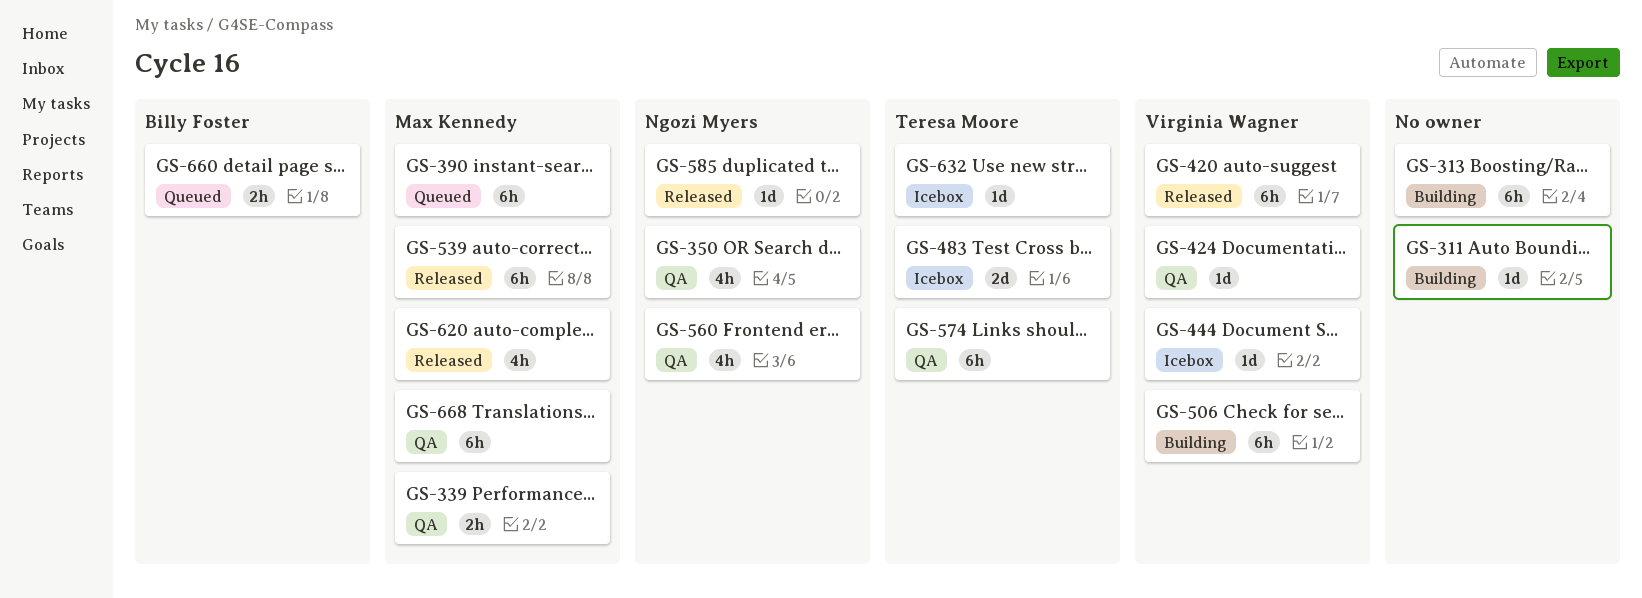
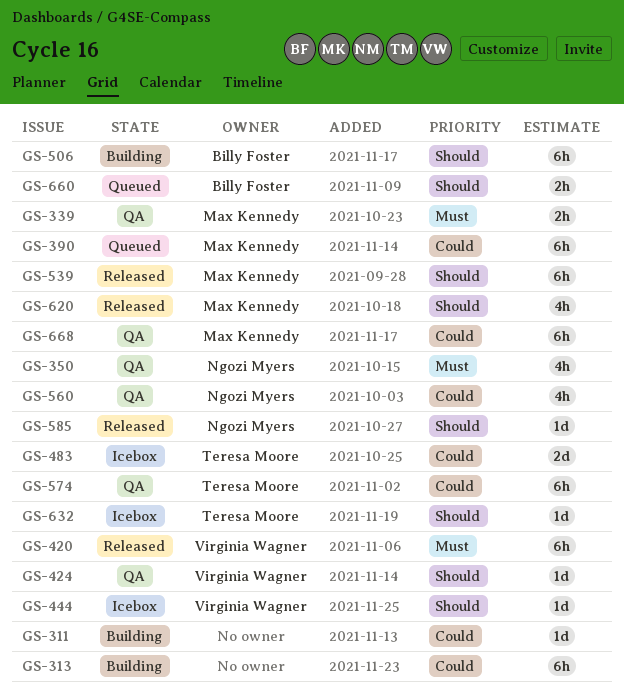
GS-506, owner: Virginia Wagner -> Billy Foster

